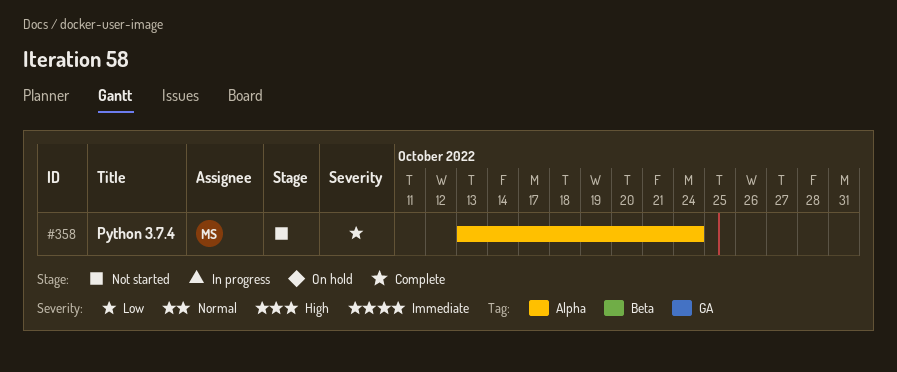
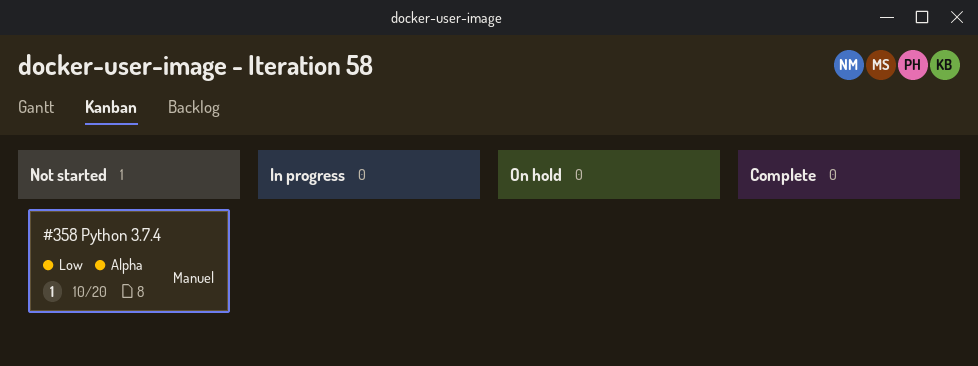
#358, due: Oct 24 -> Oct 20

